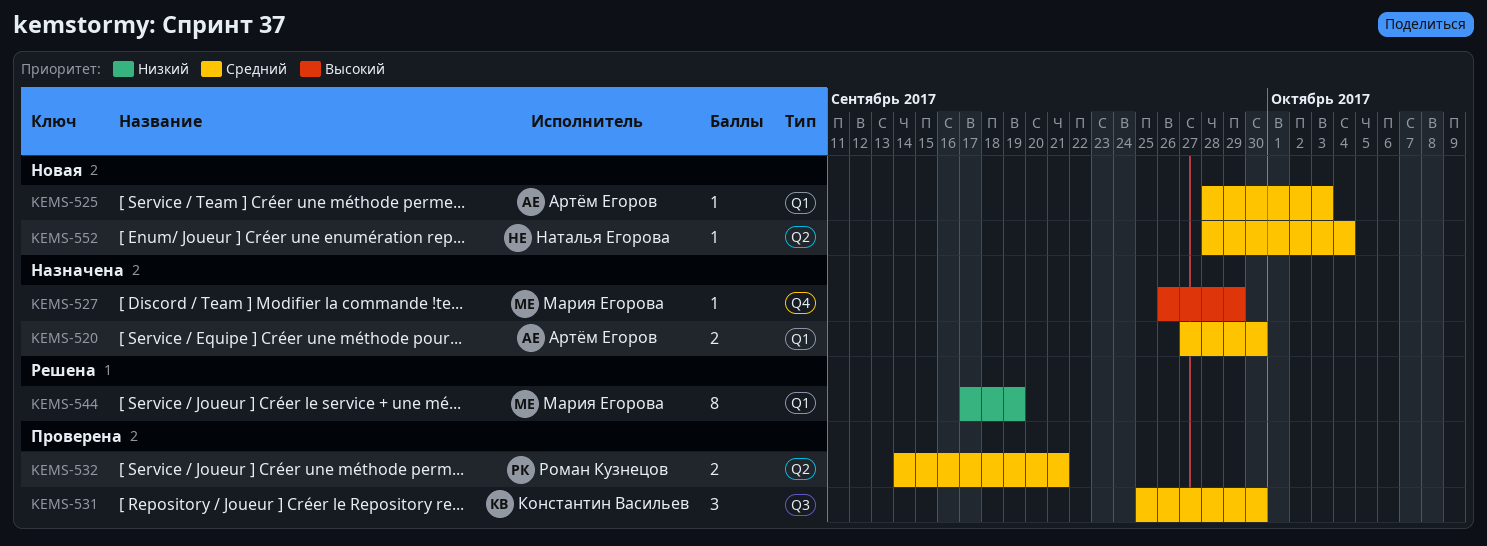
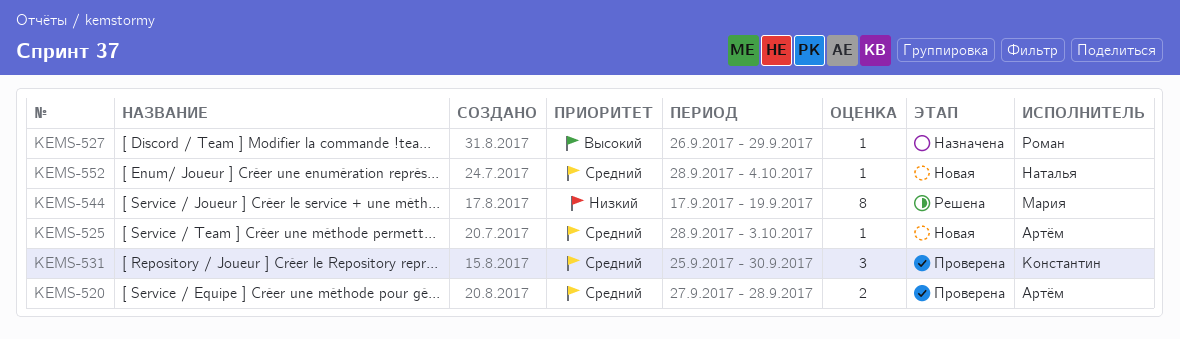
KEMS-520, status: Назначена -> Проверена
KEMS-520, due: Sep 30 -> Sep 28
KEMS-527, owner: Мария Егорова -> Роман Кузнецов
KEMS-532: present -> none

